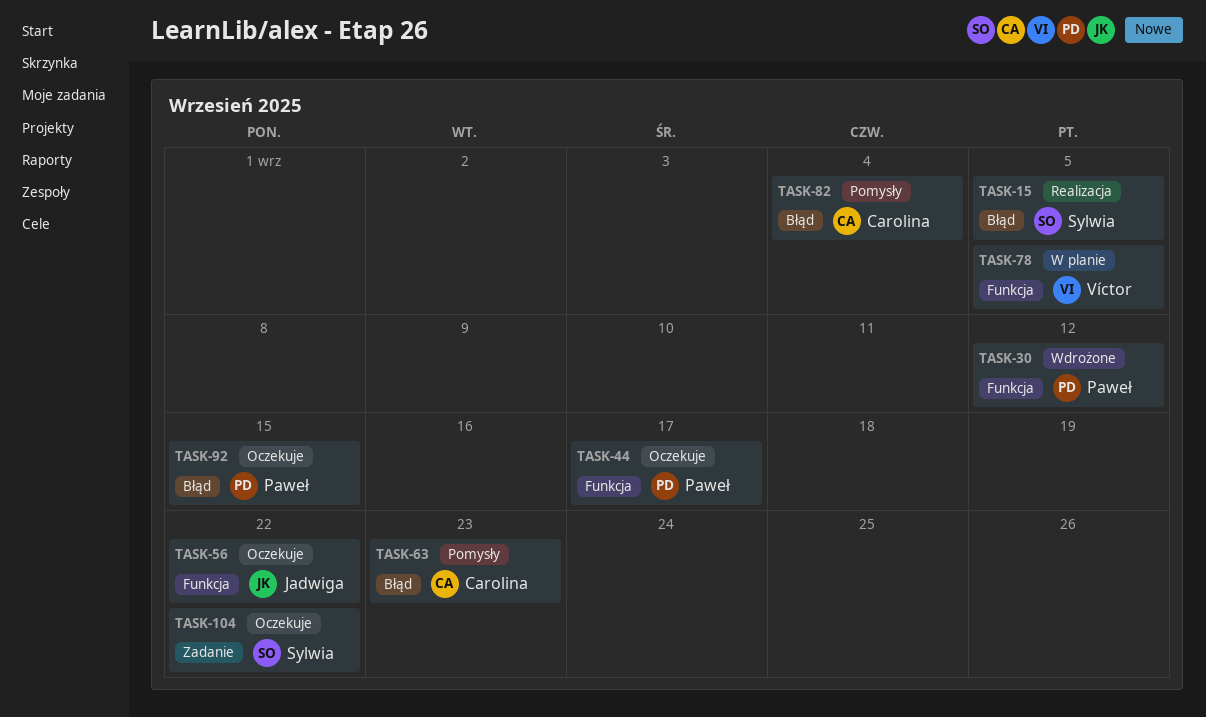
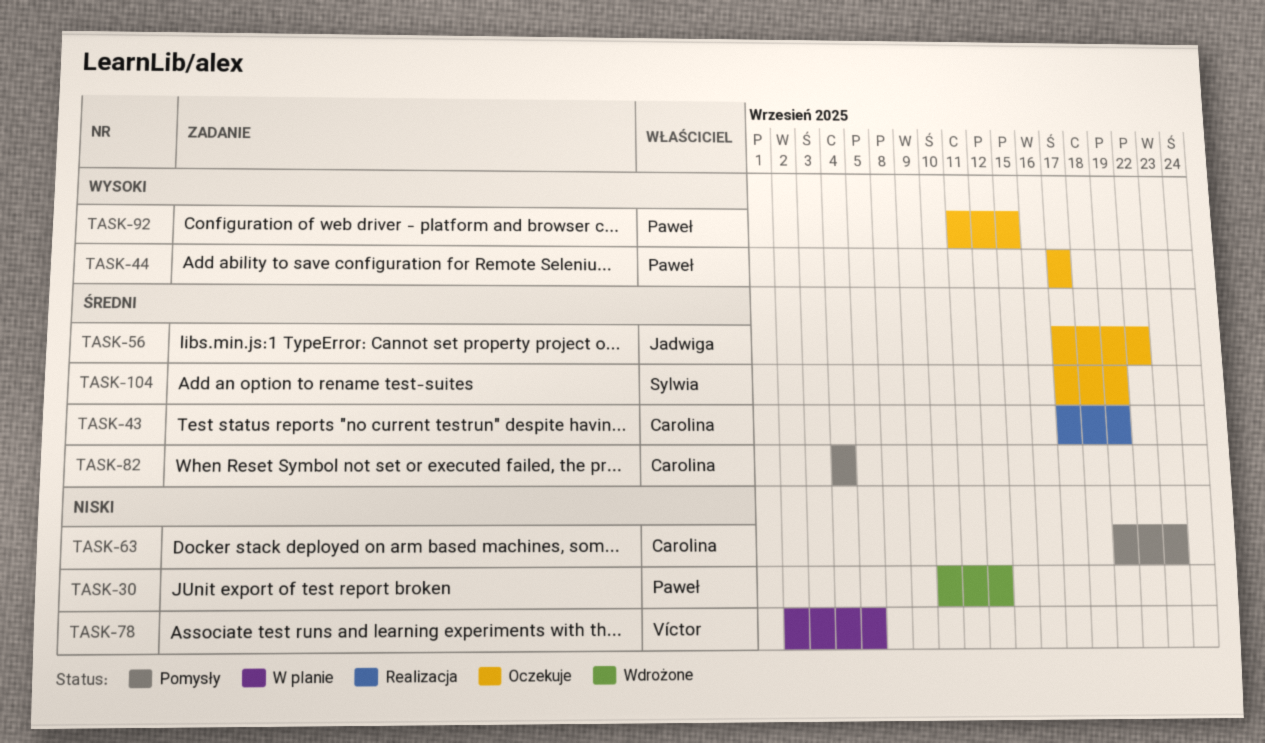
TASK-15: present -> none
TASK-43: none -> present
TASK-104, due: Sep 22 -> Sep 19

